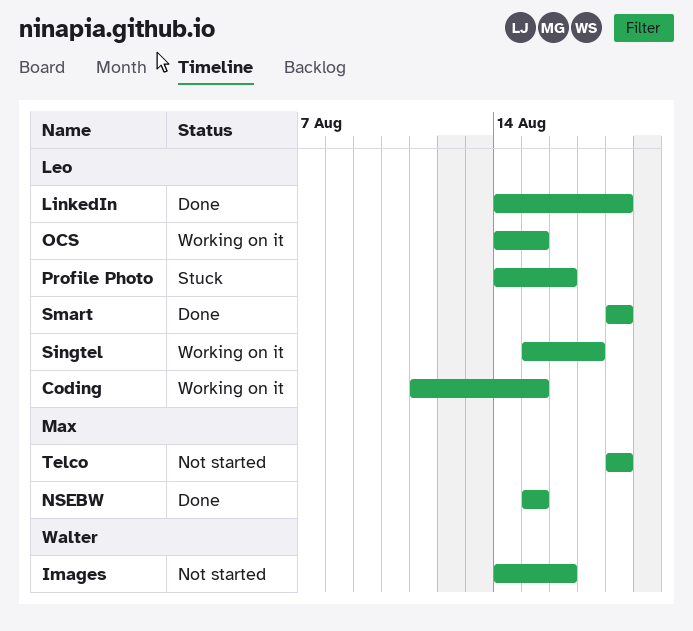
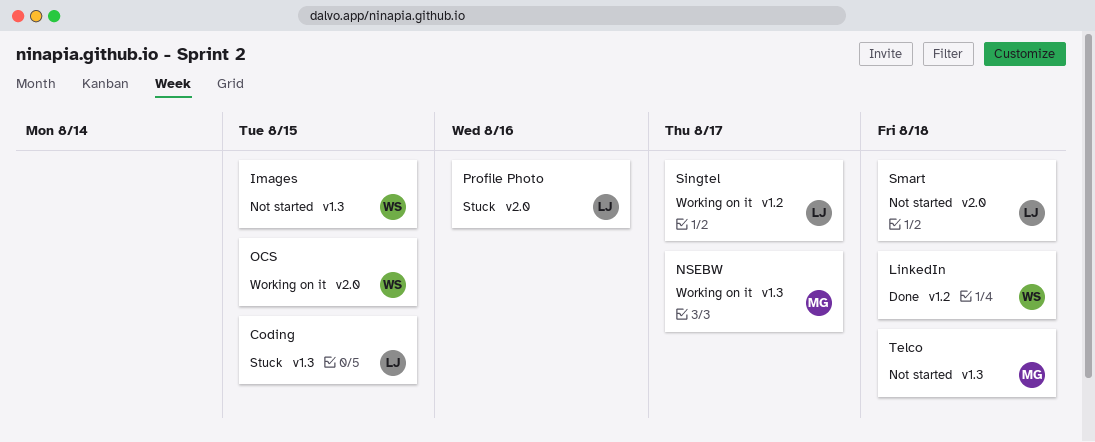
Coding, status: Working on it -> Stuck
Images, due: Aug 16 -> Aug 15
LinkedIn, owner: Leo -> Walter
NSEBW, status: Done -> Working on it
NSEBW, due: Aug 15 -> Aug 17
OCS, owner: Leo -> Walter
Smart, status: Done -> Not started

